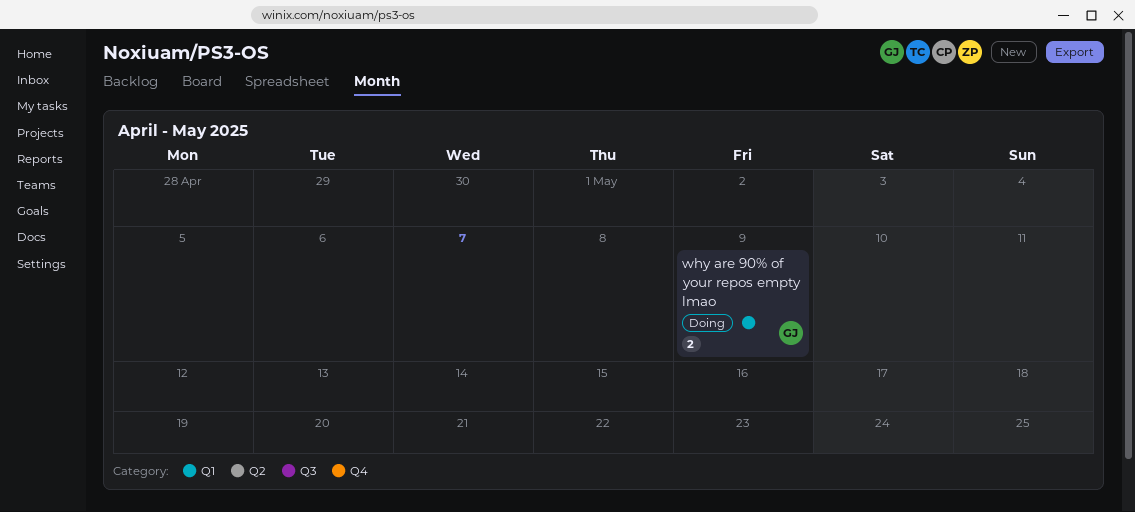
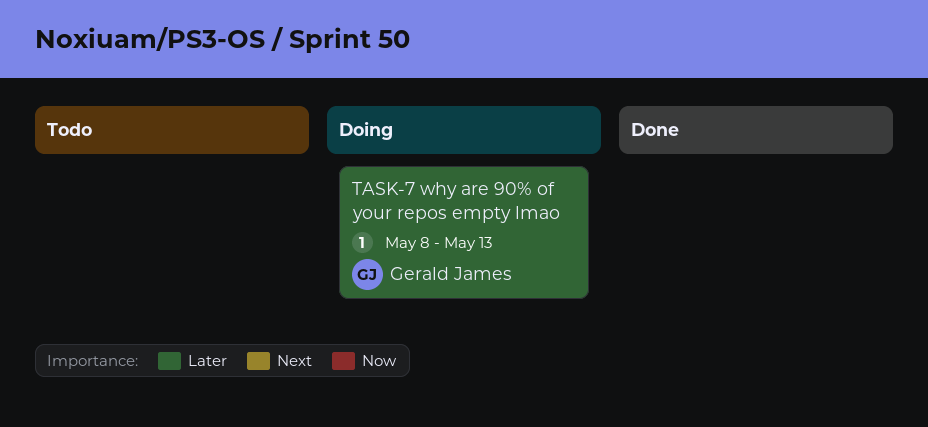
why are 90% of your repos empty lmao, estimate: 2 -> 1
why are 90% of your repos empty lmao, due: May 9 -> May 13

